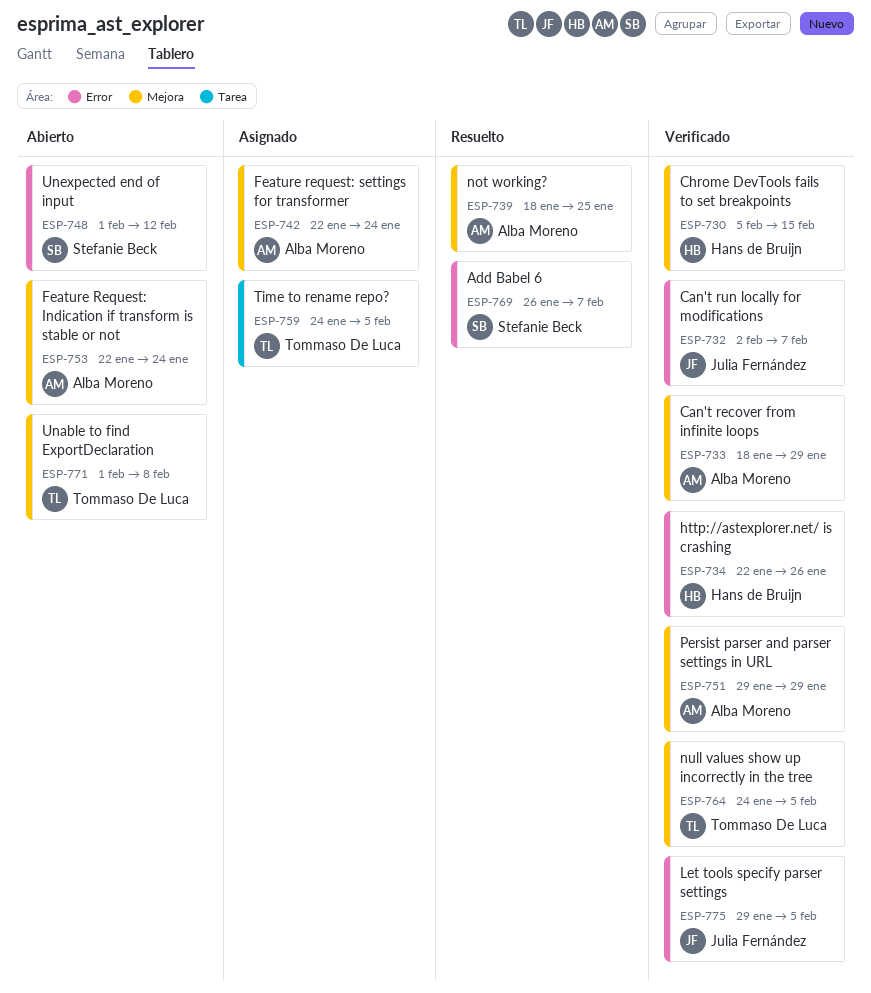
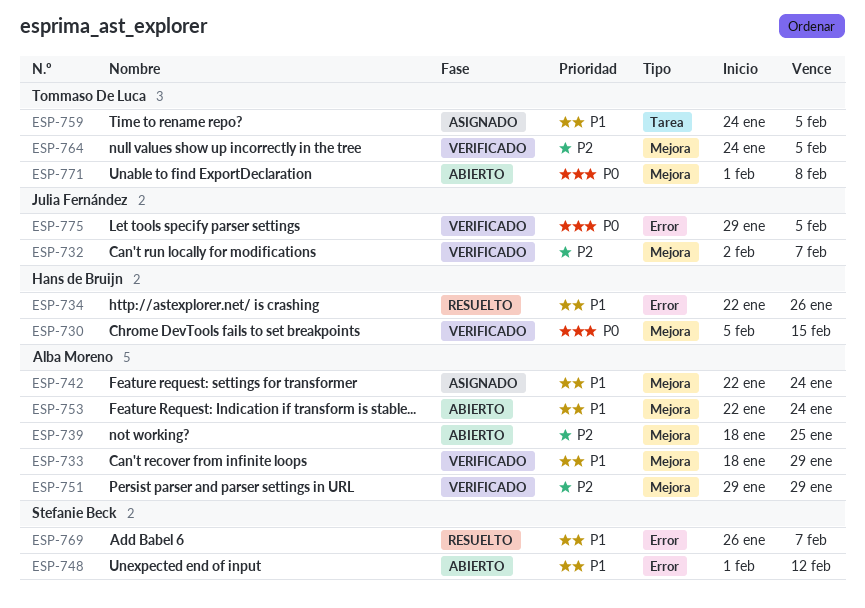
ESP-732, label: Error -> Mejora
ESP-734, status: Verificado -> Resuelto
ESP-739, status: Resuelto -> Abierto

